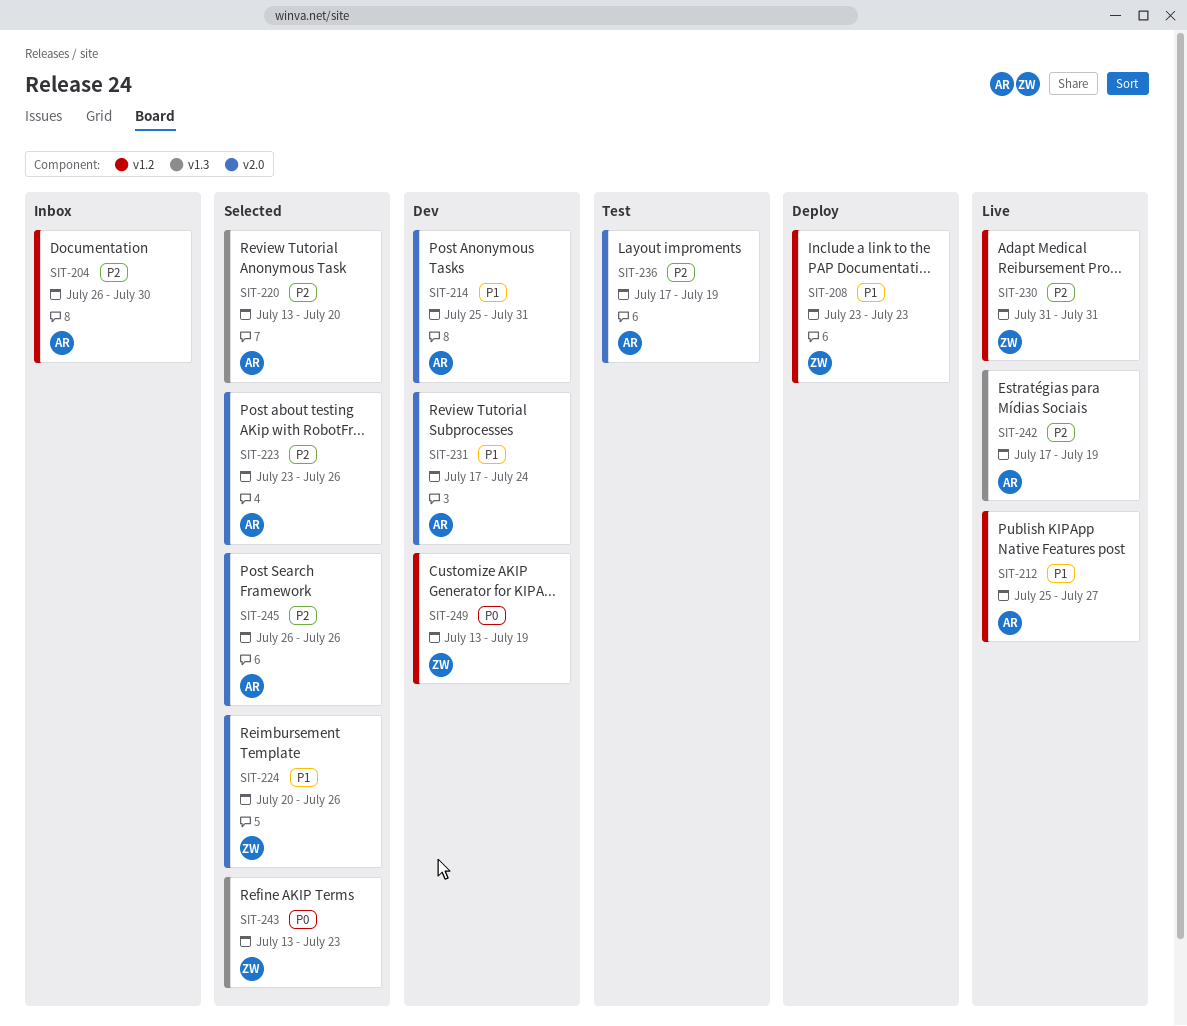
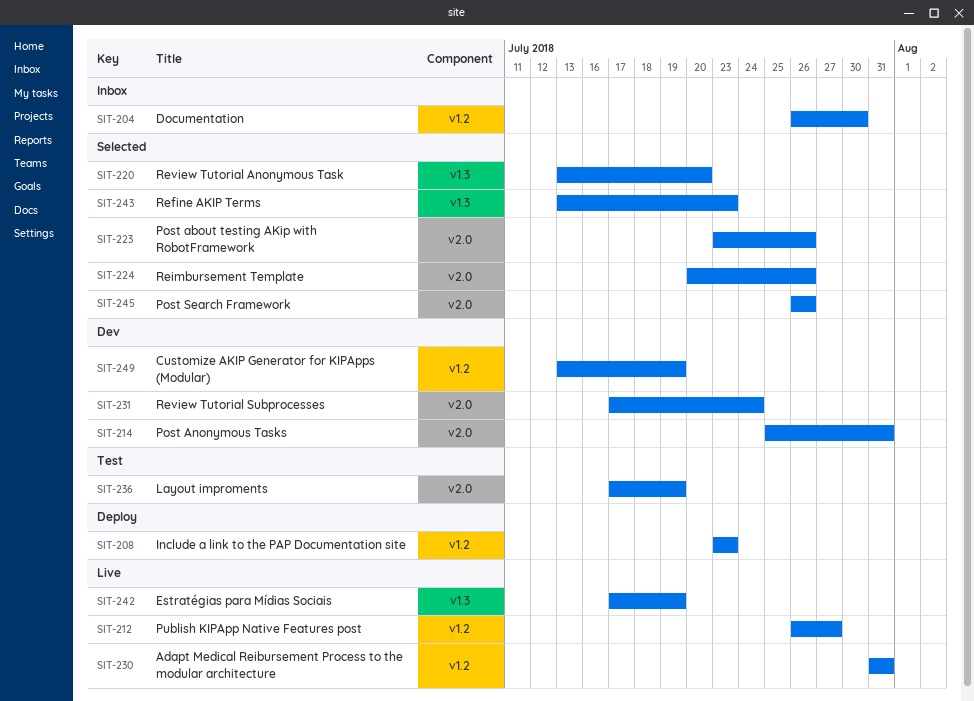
SIT-212, start: Jul 25 -> Jul 26

